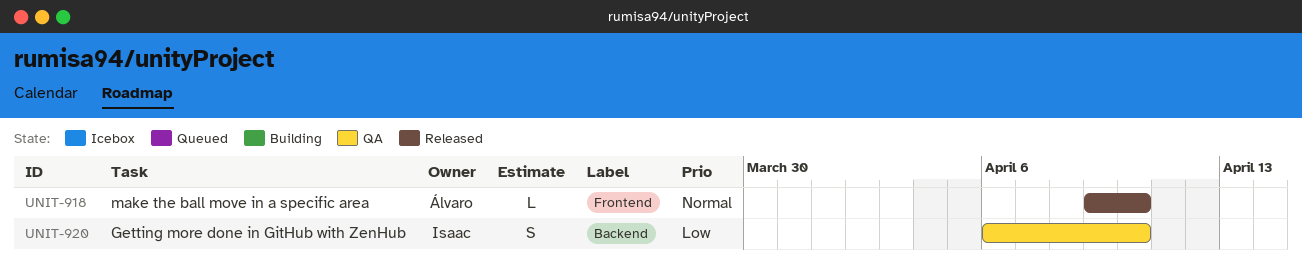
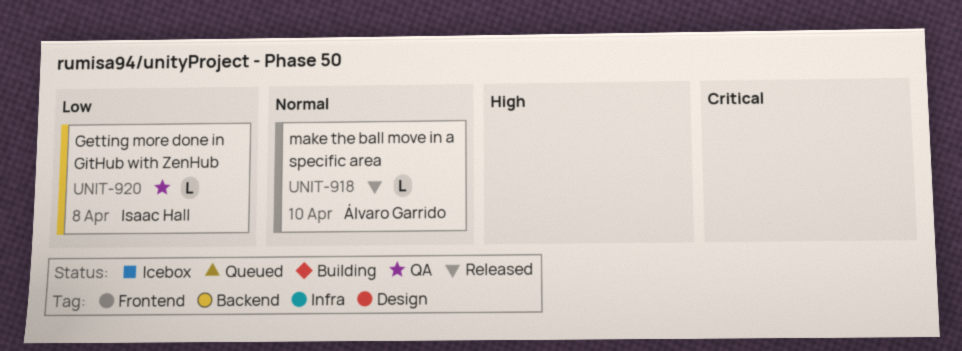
UNIT-920, estimate: S -> L
UNIT-920, due: Apr 10 -> Apr 8

